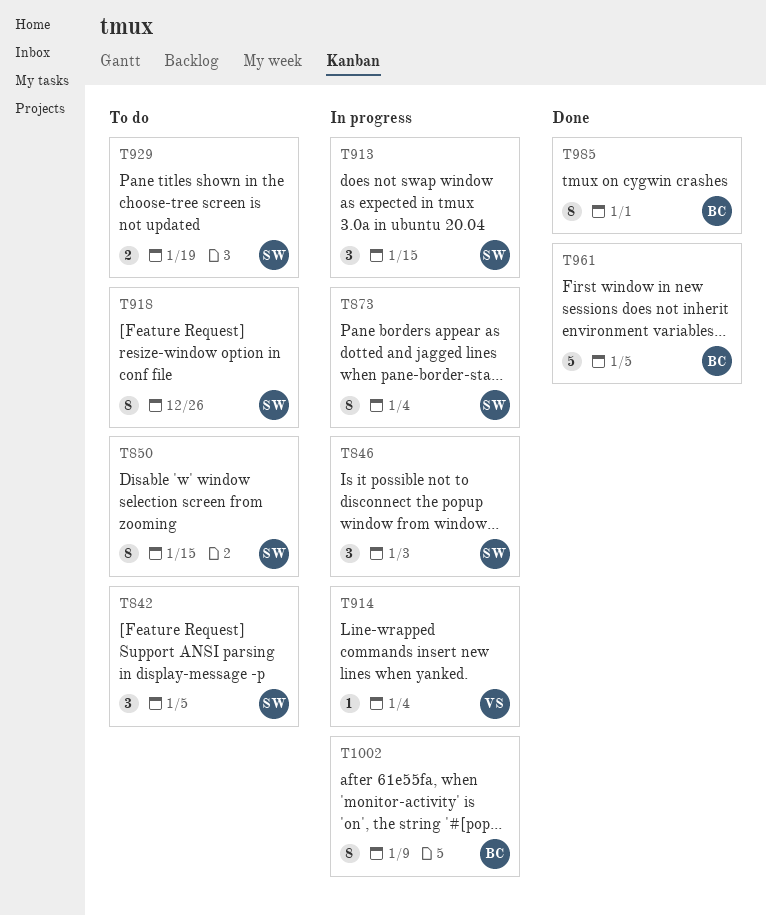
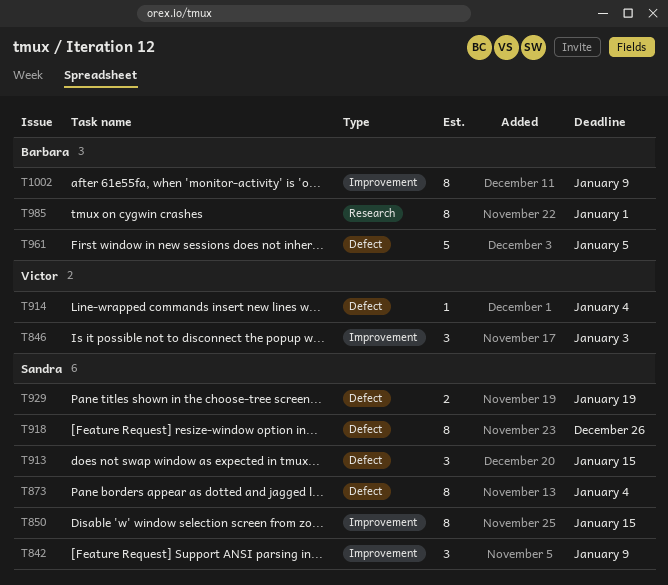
T842, due: Jan 5 -> Jan 9
T846, owner: Sandra -> Victor

